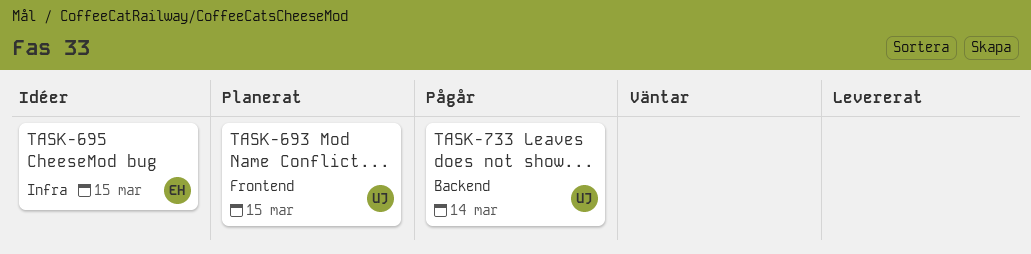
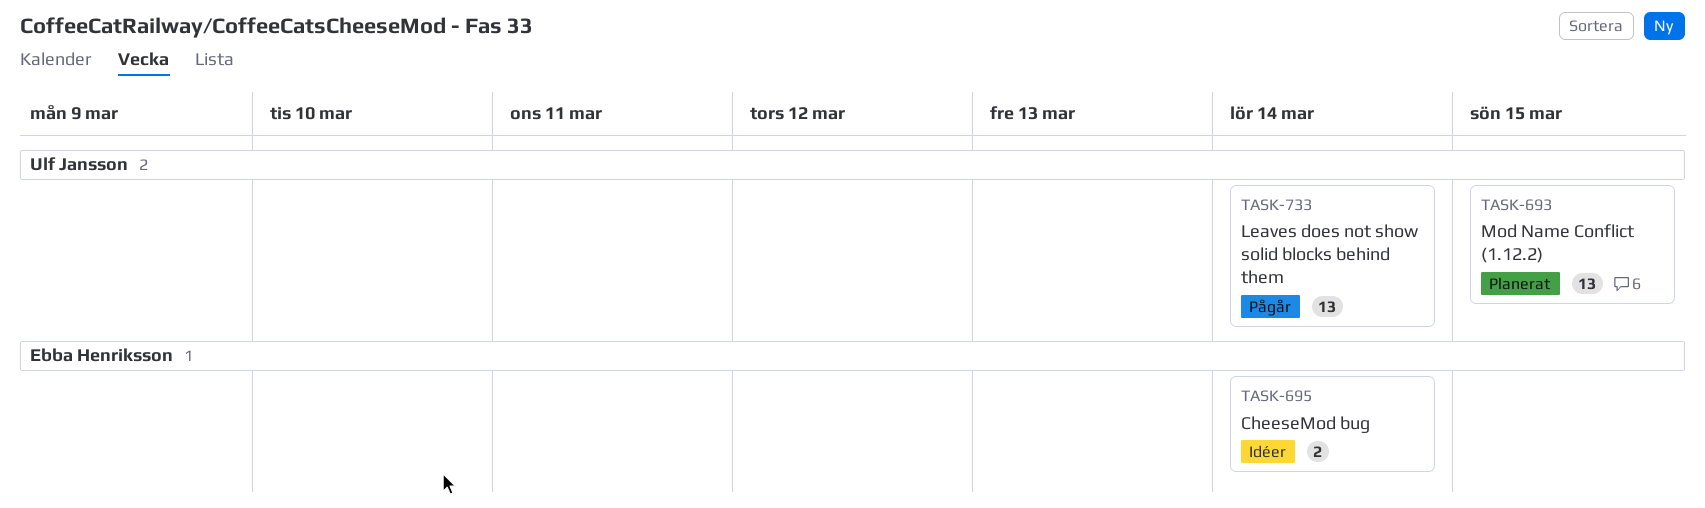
TASK-695, due: Mar 15 -> Mar 14

